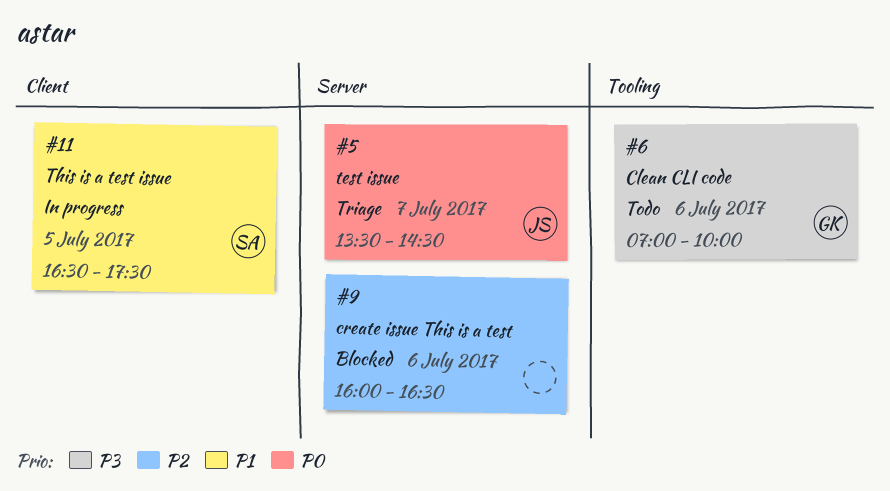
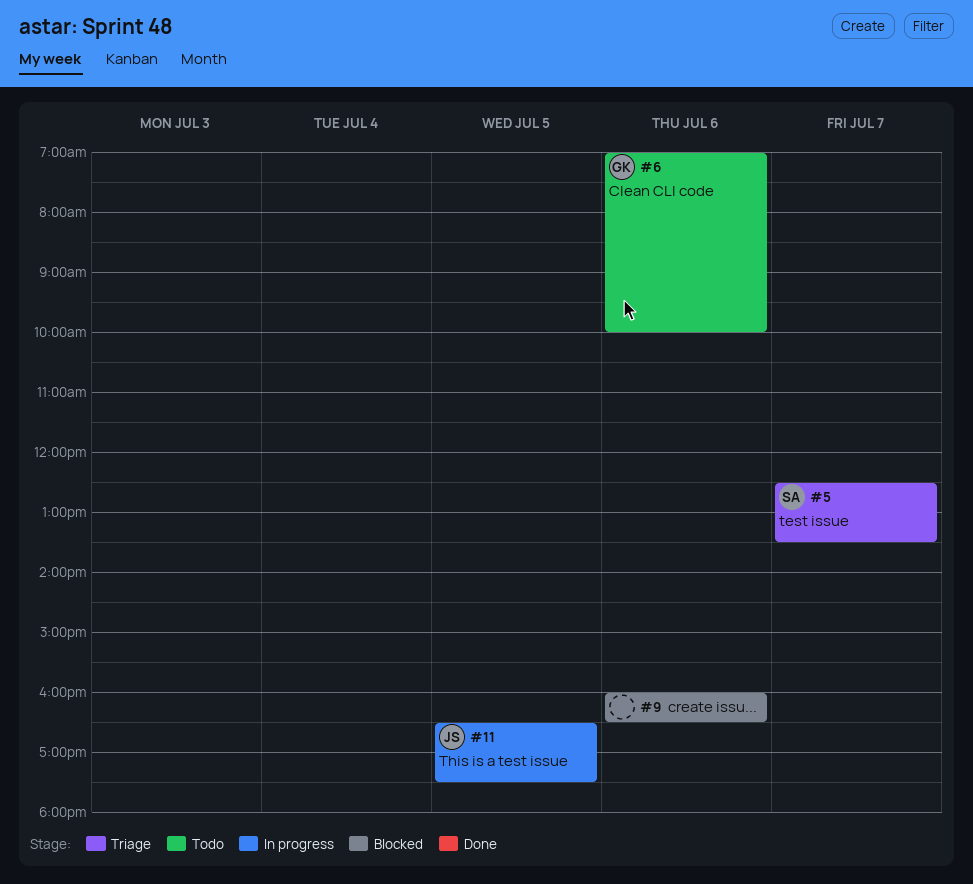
#5, owner: JS -> SA
#5, begins: 13:30 -> 12:30
#5, ends: 14:30 -> 13:30
#11, owner: SA -> JS

